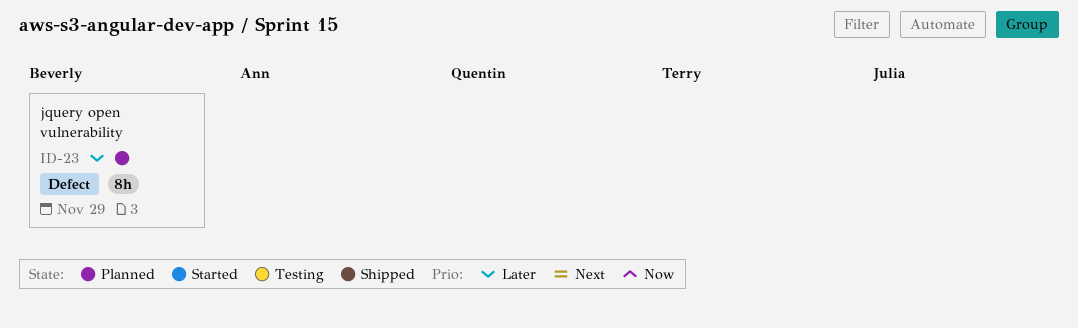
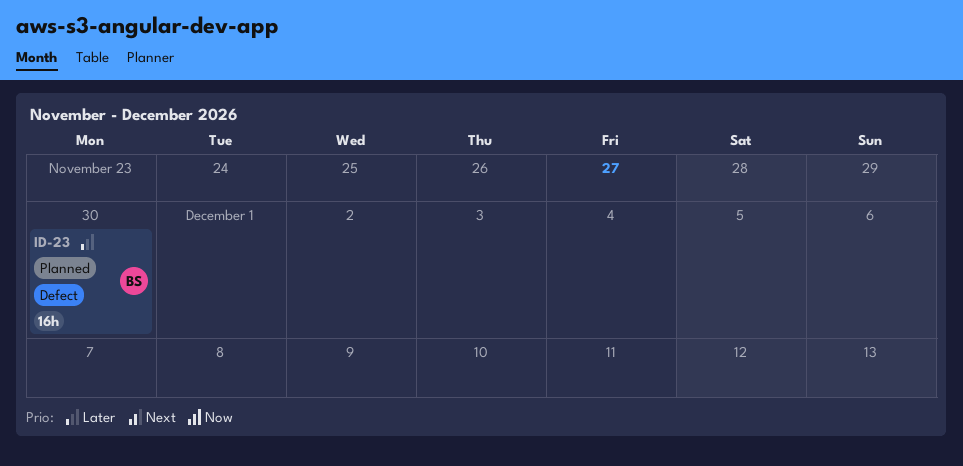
ID-23, estimate: 8h -> 16h
ID-23, due: Nov 29 -> Nov 30

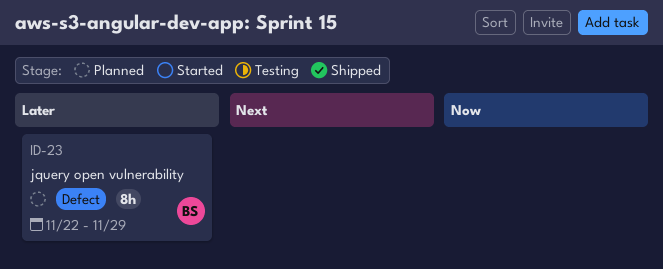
ID-23, estimate: 16h -> 8h
ID-23, due: Nov 30 -> Nov 29

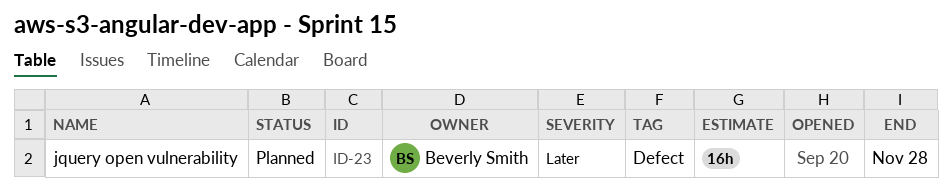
ID-23, estimate: 8h -> 16h
ID-23, due: Nov 29 -> Nov 28

